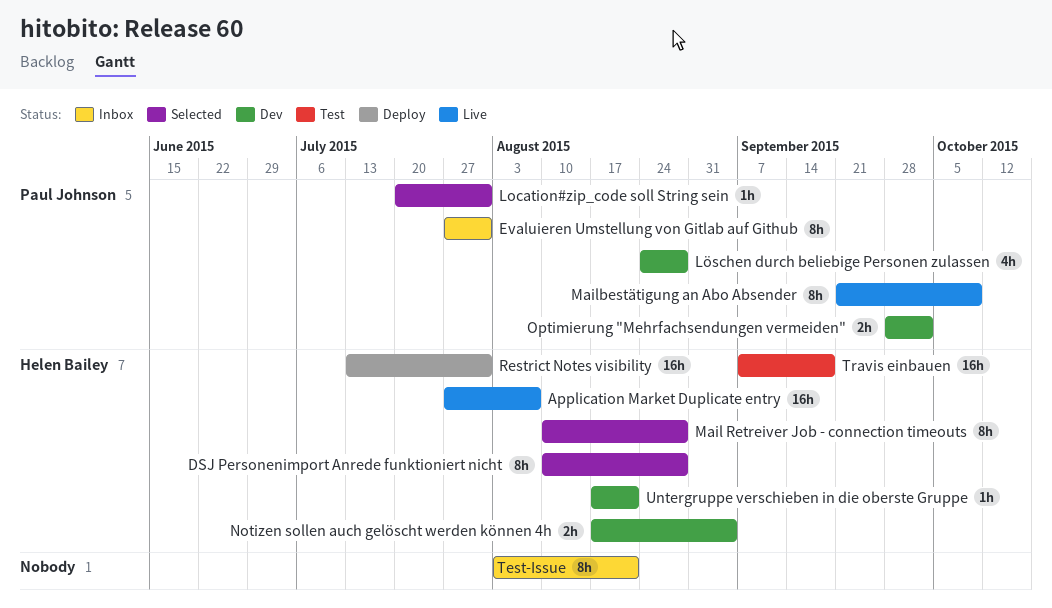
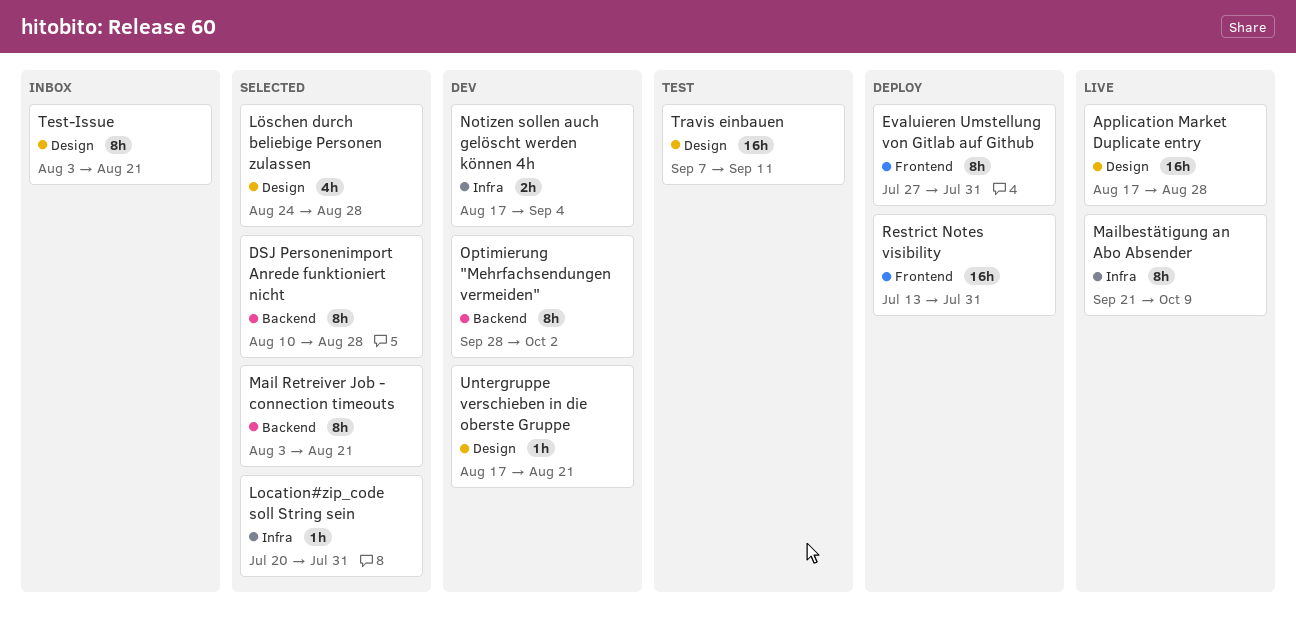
Application Market Duplicate entry, start: Jul 27 -> Aug 17
Application Market Duplicate entry, due: Aug 7 -> Aug 28
Evaluieren Umstellung von Gitlab auf Github, status: Inbox -> Deploy
Löschen durch beliebige Personen zulassen, status: Dev -> Selected
Mail Retreiver Job - connection timeouts, start: Aug 10 -> Aug 3
Mail Retreiver Job - connection timeouts, due: Aug 28 -> Aug 21
Optimierung "Mehrfachsendungen vermeiden", estimate: 2h -> 8h
Travis einbauen, due: Sep 18 -> Sep 11

